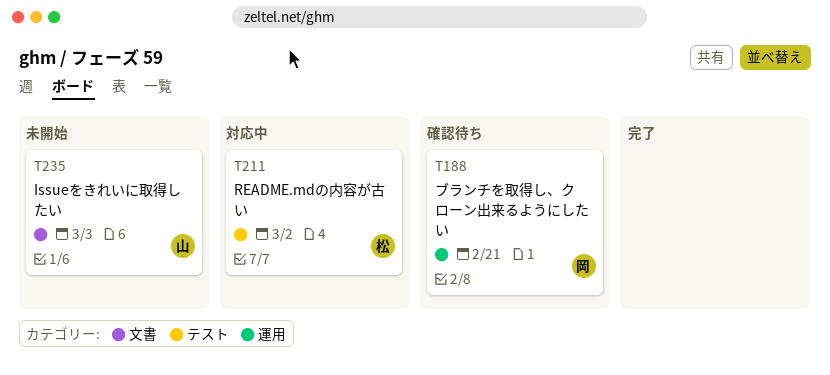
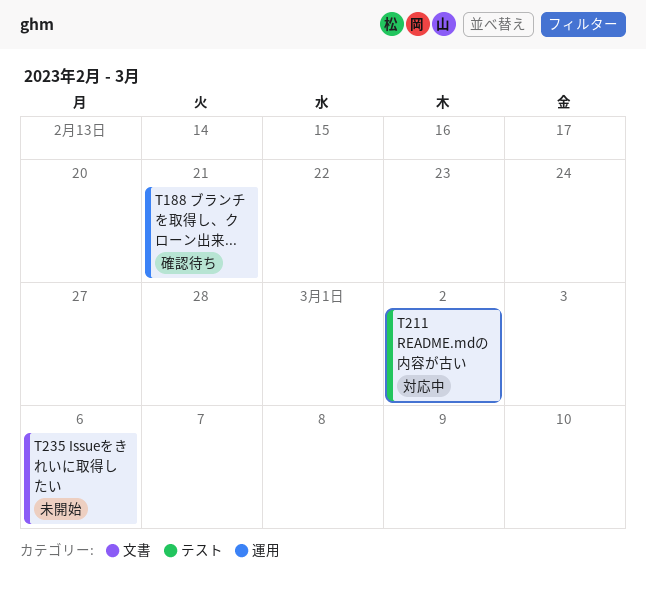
T235, due: Mar 3 -> Mar 6

